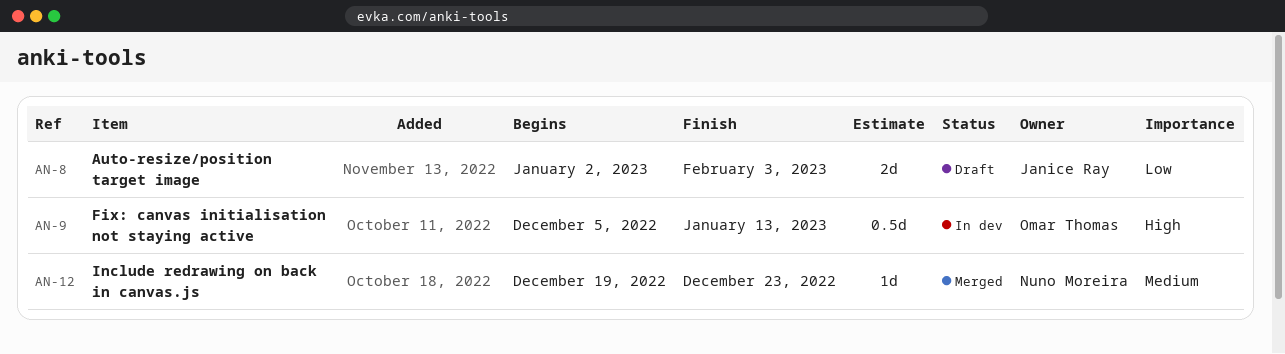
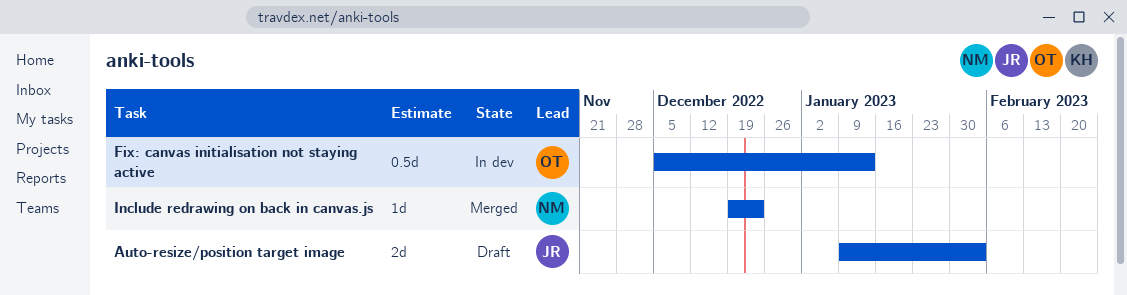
Auto-resize/position target image, start: Jan 2 -> Jan 9

